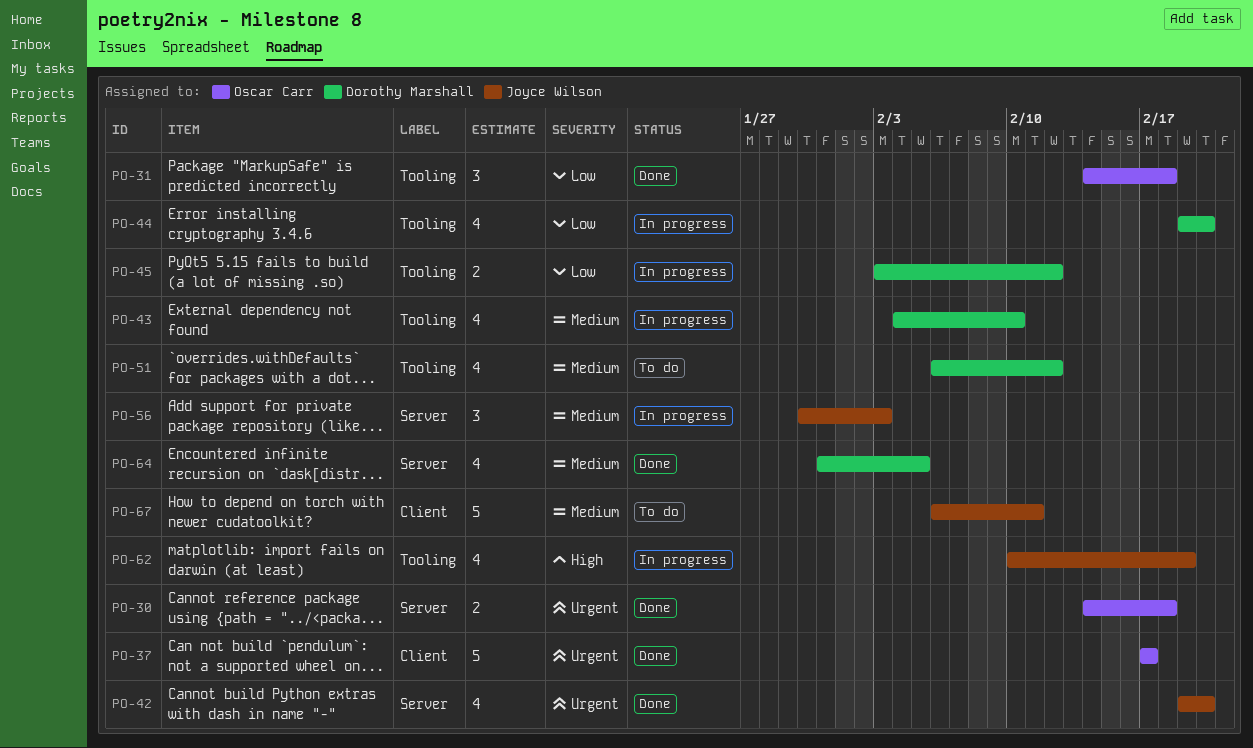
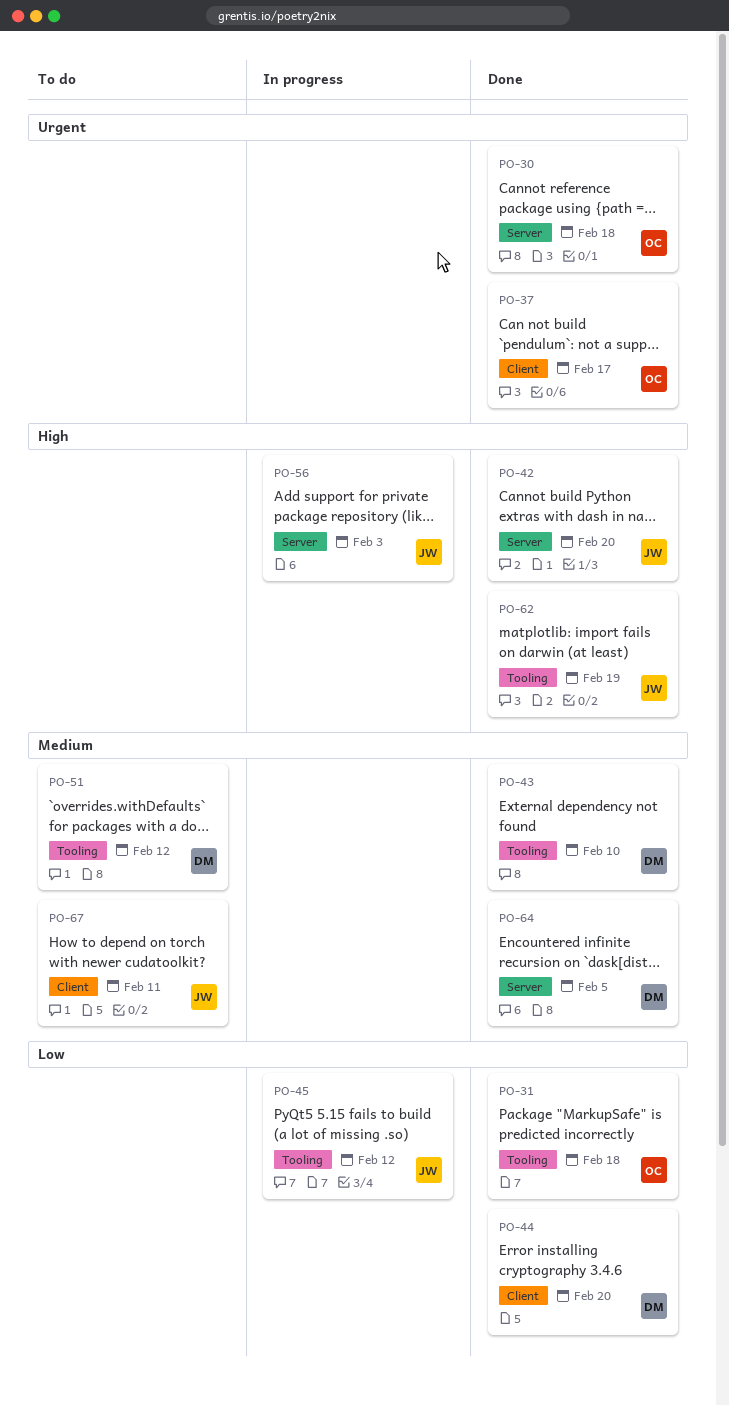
PO-42, priority: Urgent -> High
PO-43, status: In progress -> Done
PO-44, status: In progress -> Done
PO-44, label: Tooling -> Client
PO-45, owner: Dorothy Marshall -> Joyce Wilson
PO-56, priority: Medium -> High
PO-62, status: In progress -> Done

